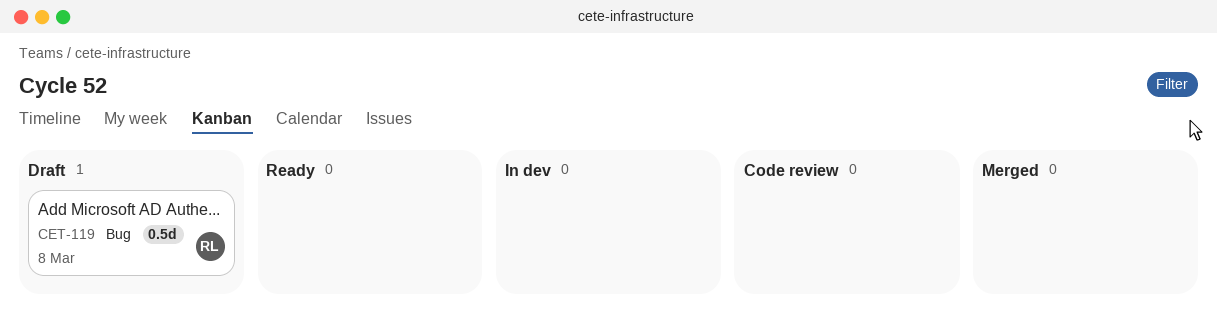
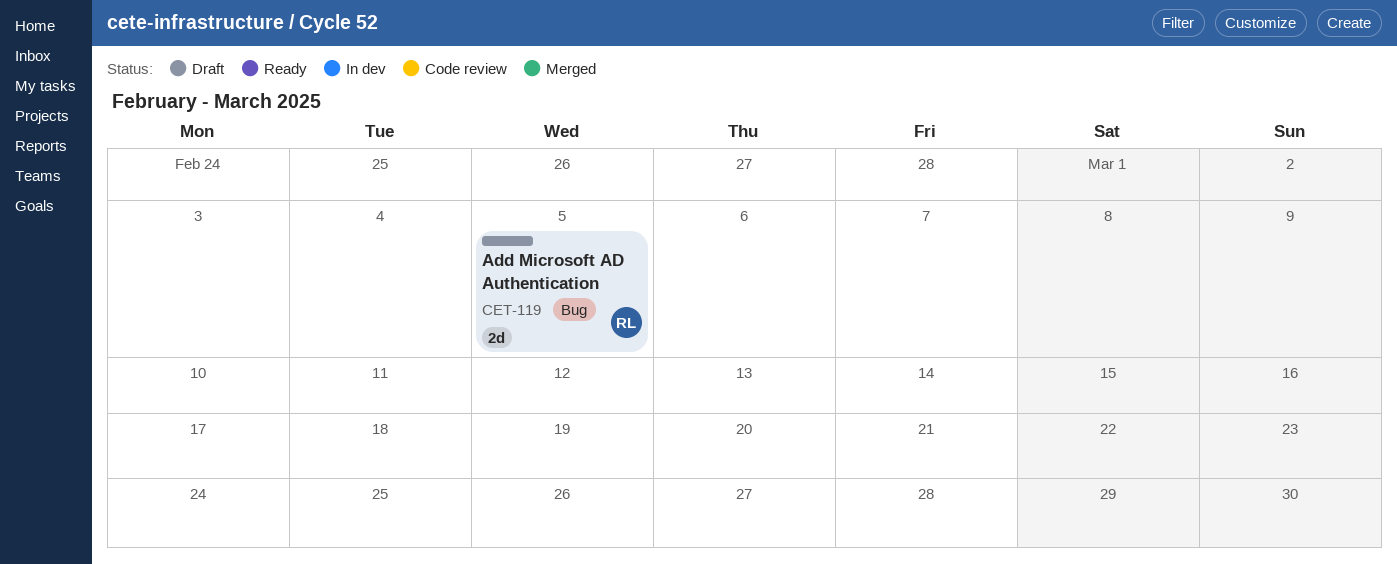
CET-119, estimate: 0.5d -> 2d
CET-119, due: Mar 8 -> Mar 5

